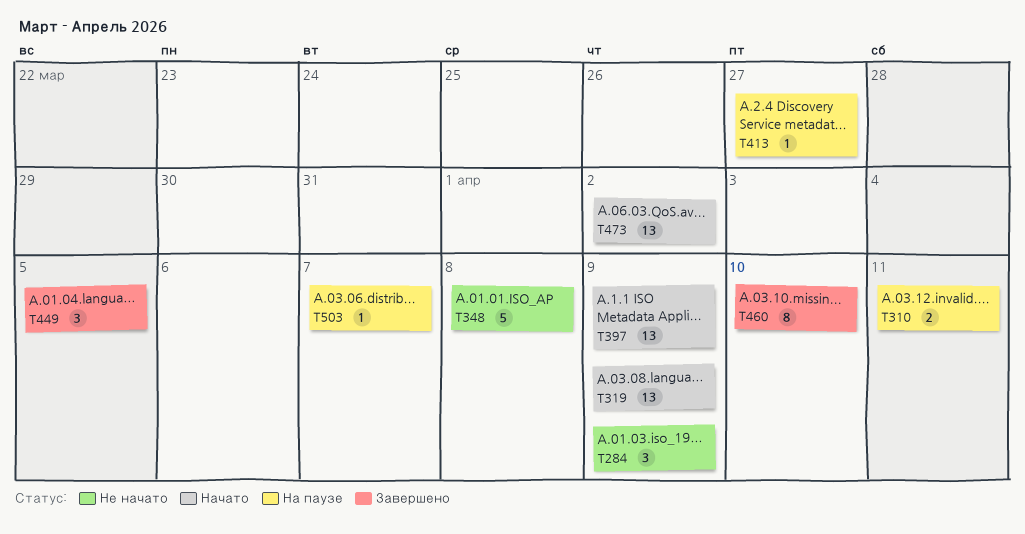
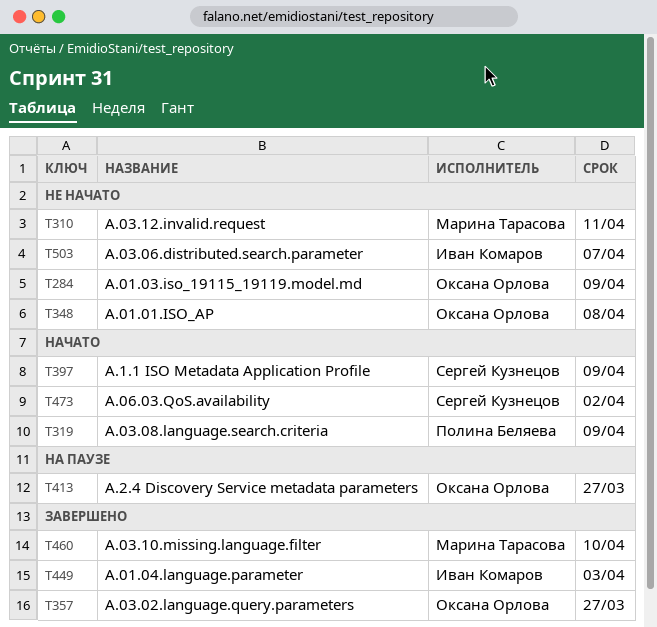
T310, status: На паузе -> Не начато
T357: none -> present
T449, due: Apr 5 -> Apr 3
T503, status: На паузе -> Не начато

